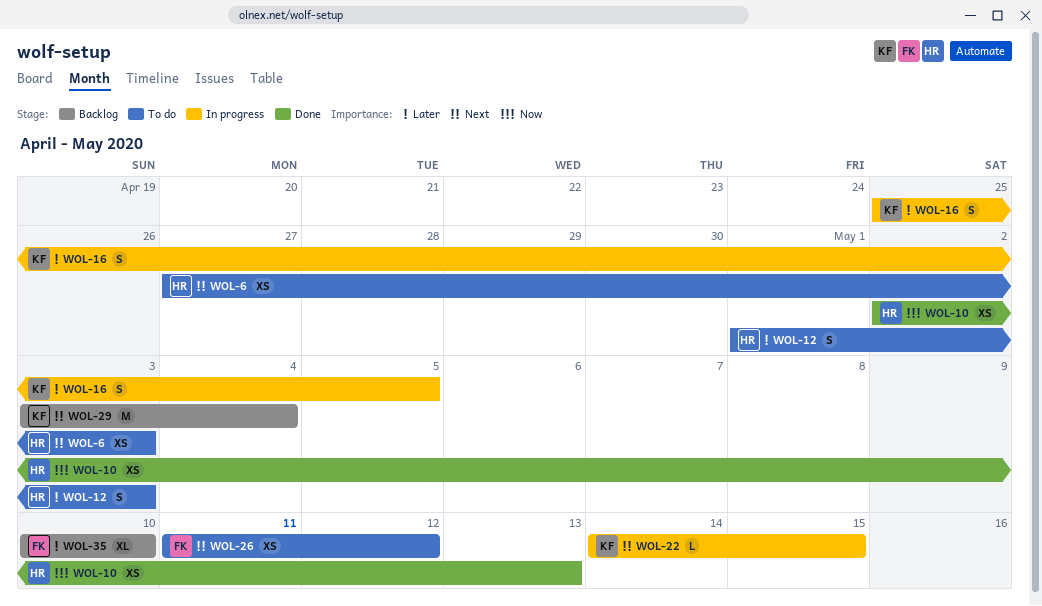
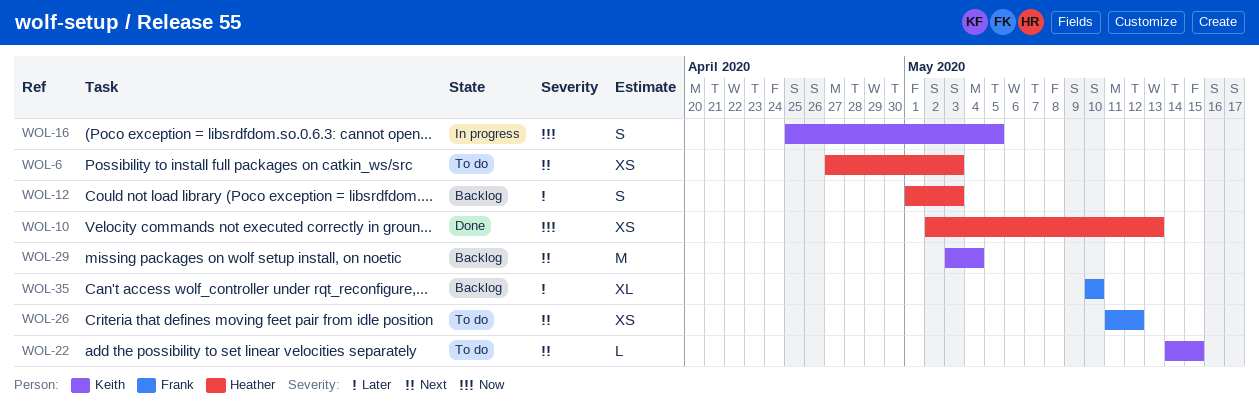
WOL-12, status: To do -> Backlog
WOL-16, priority: Later -> Now
WOL-22, status: In progress -> To do

